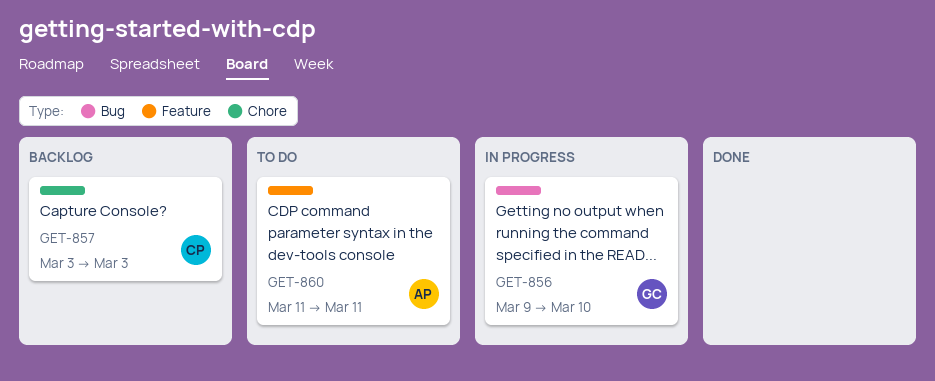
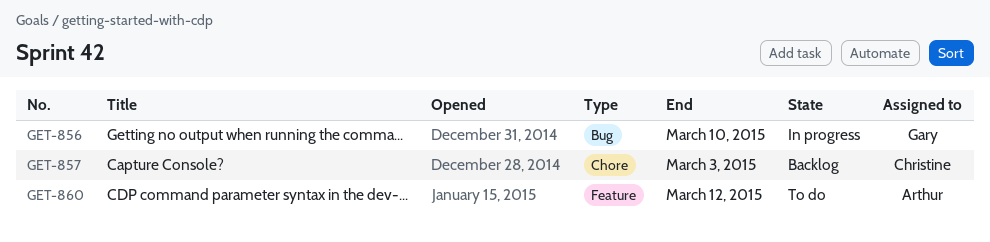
GET-860, due: Mar 11 -> Mar 12

